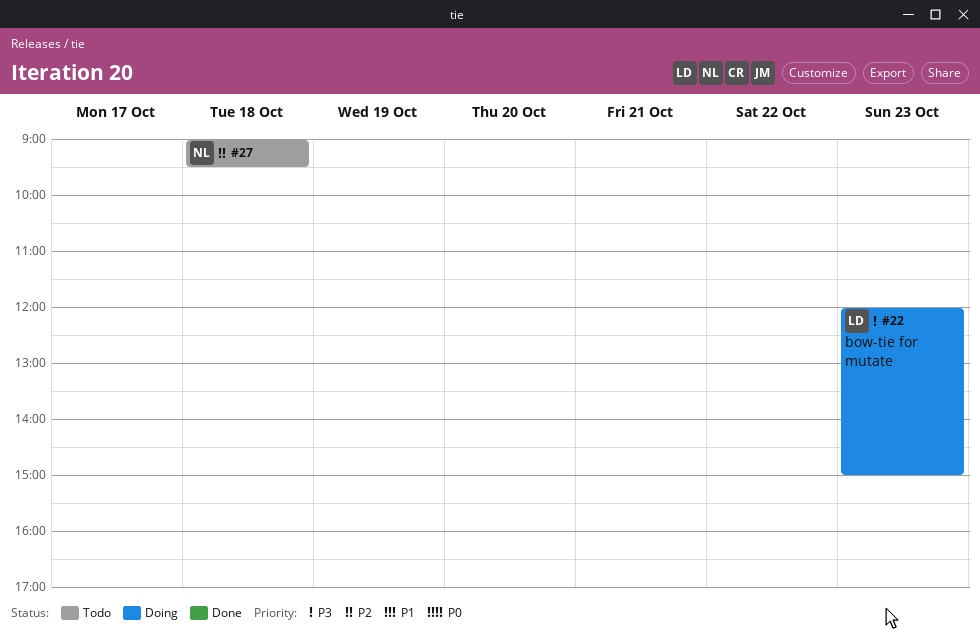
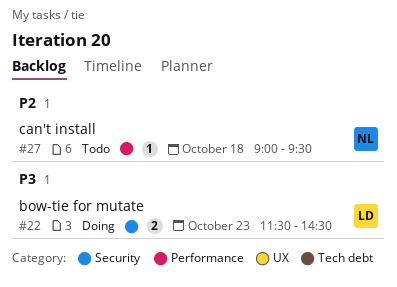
#22, begins: 12:00 -> 11:30
#22, ends: 15:00 -> 14:30

